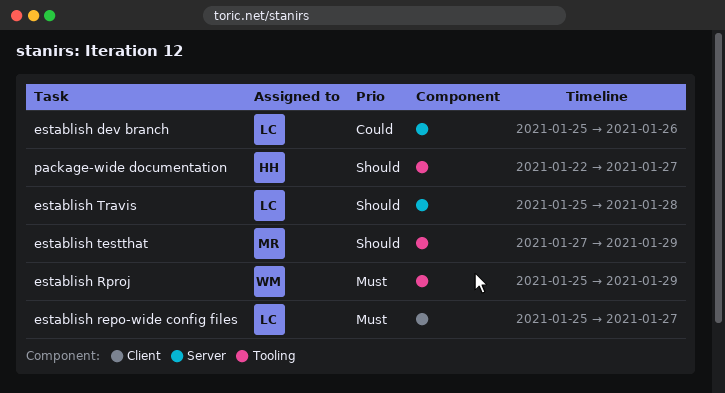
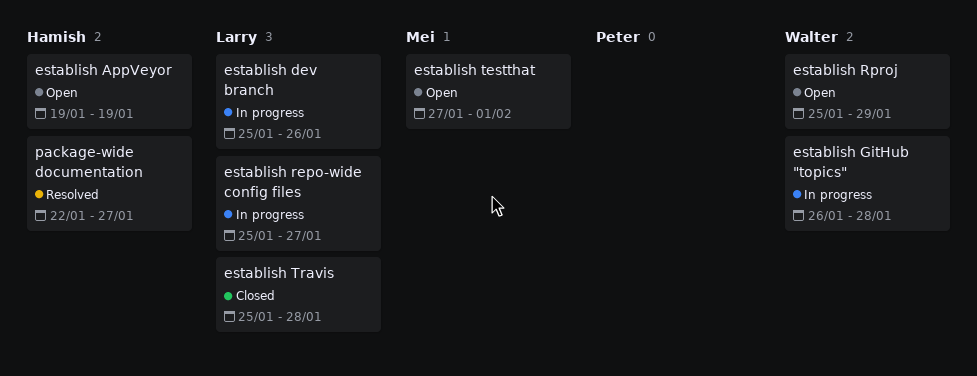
establish AppVeyor: none -> present
establish GitHub "topics": none -> present
establish testthat, due: Jan 29 -> Feb 1

